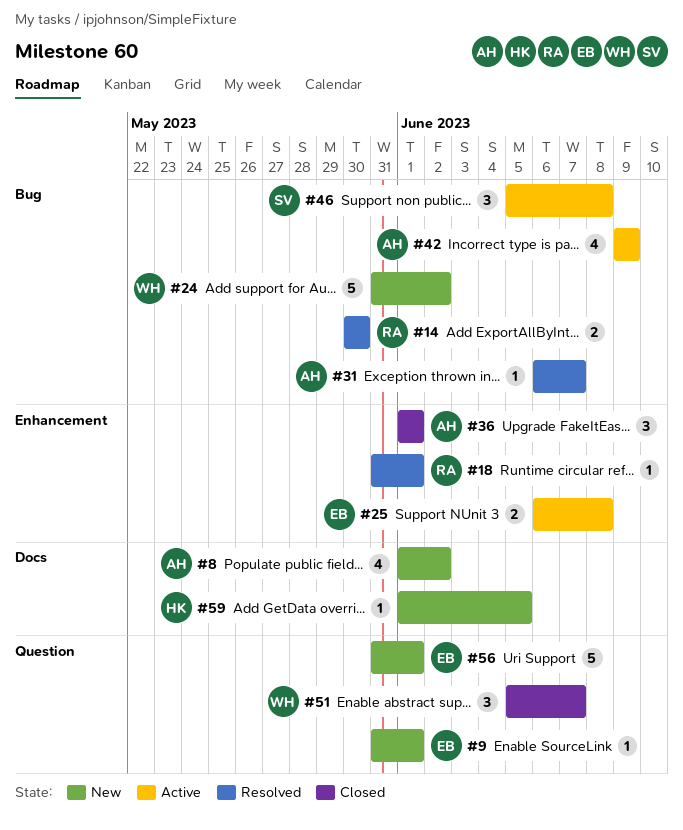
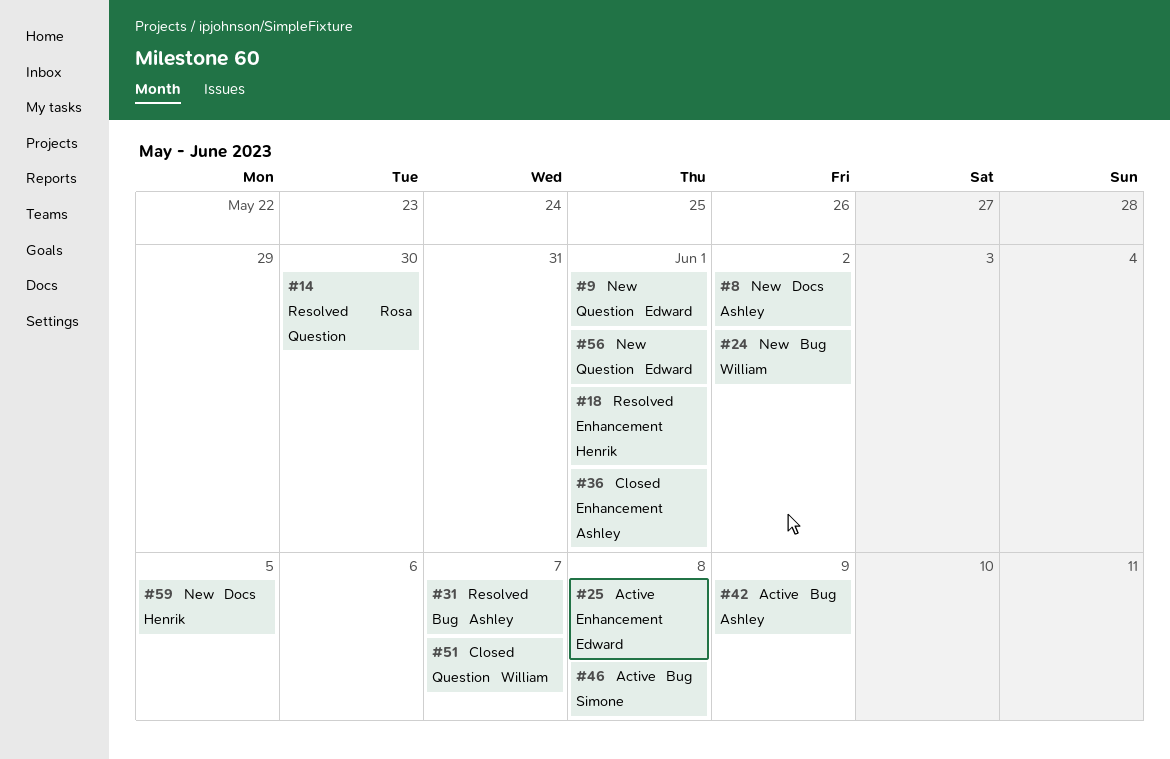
#14, label: Bug -> Question
#18, owner: Rosa -> Henrik

